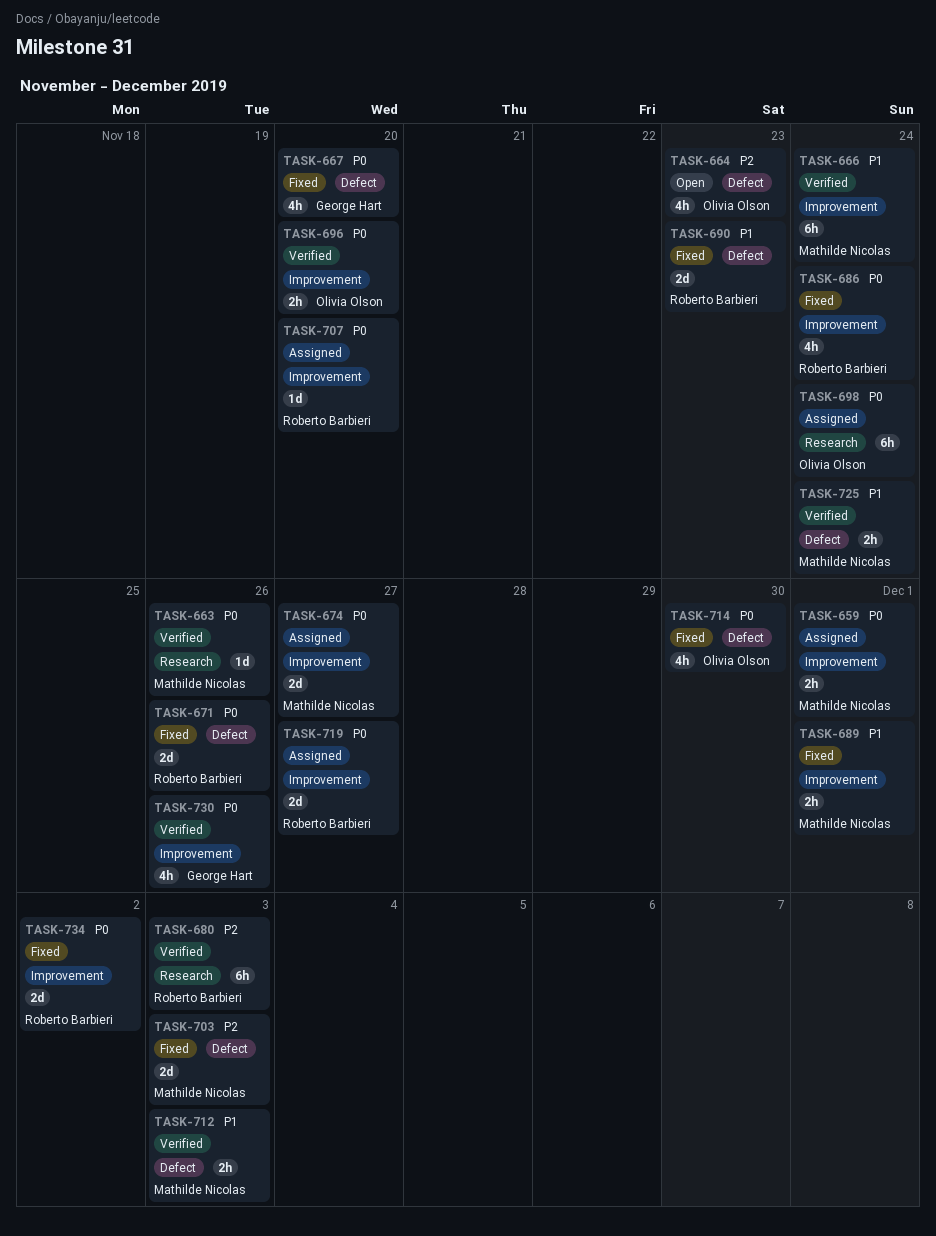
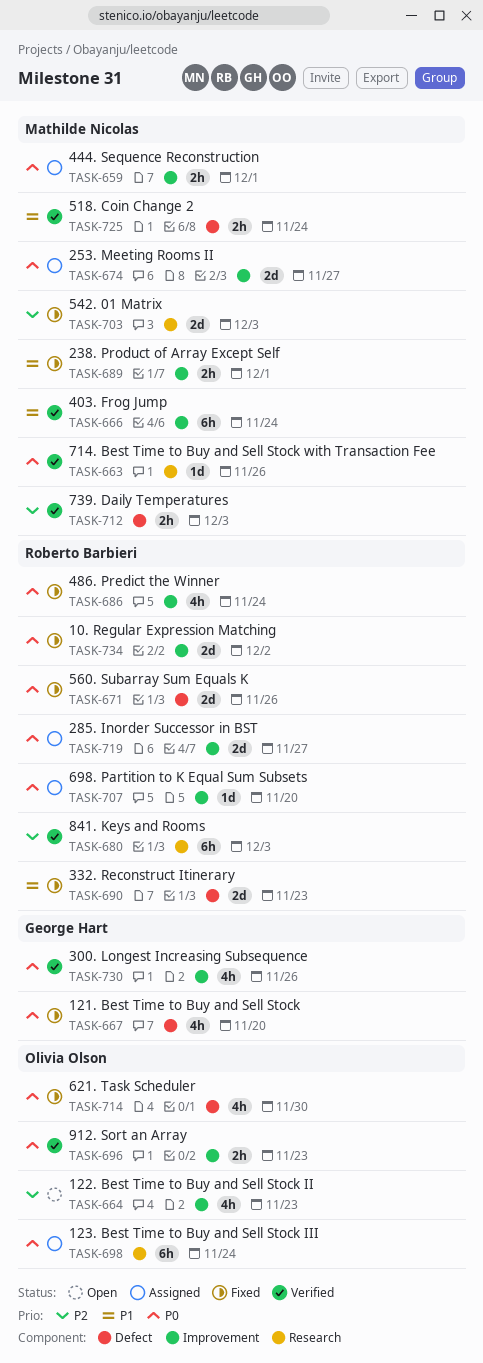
TASK-664, label: Defect -> Improvement
TASK-696, due: Nov 20 -> Nov 23
TASK-703, label: Defect -> Research
TASK-712, priority: P1 -> P2

